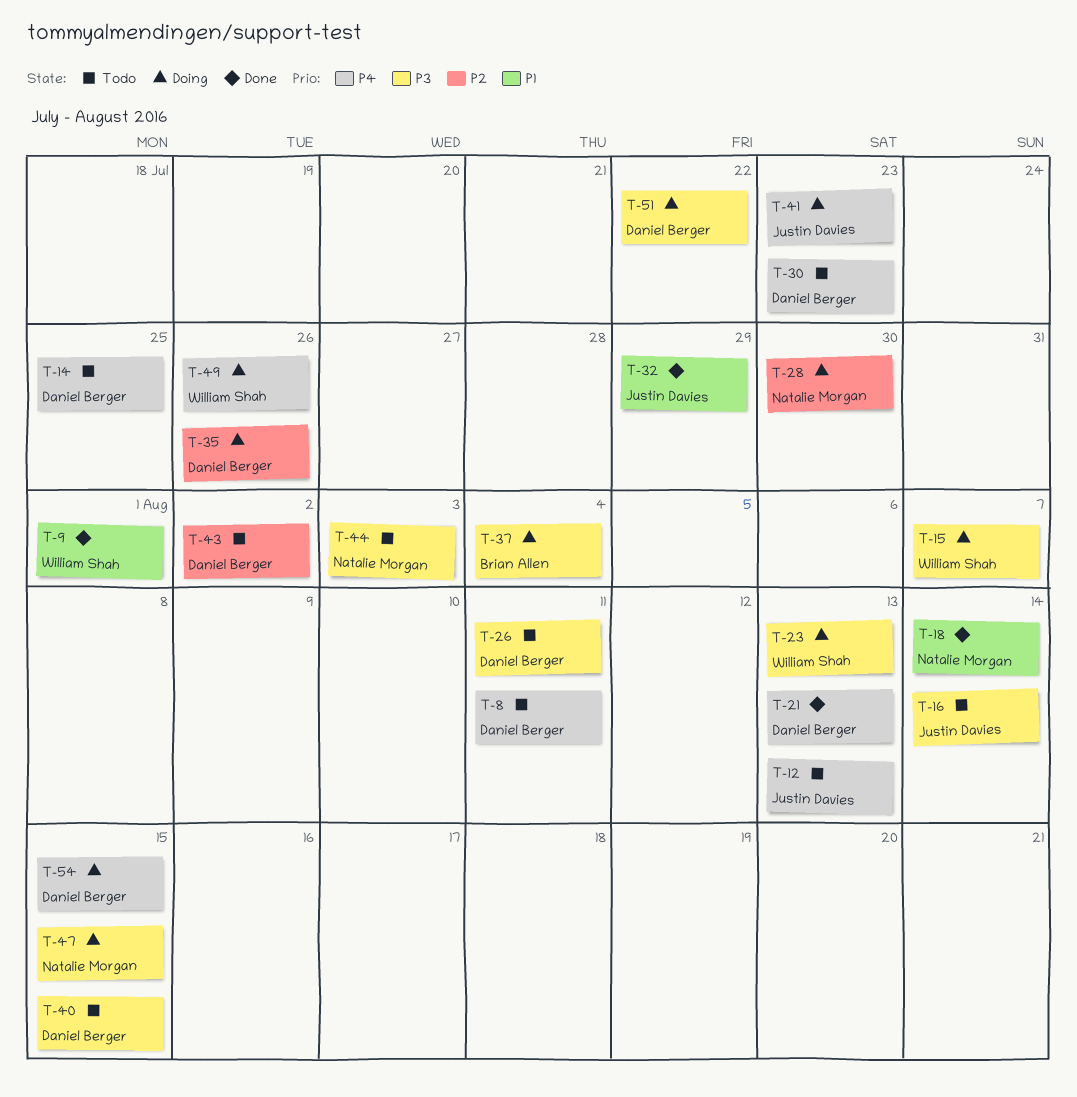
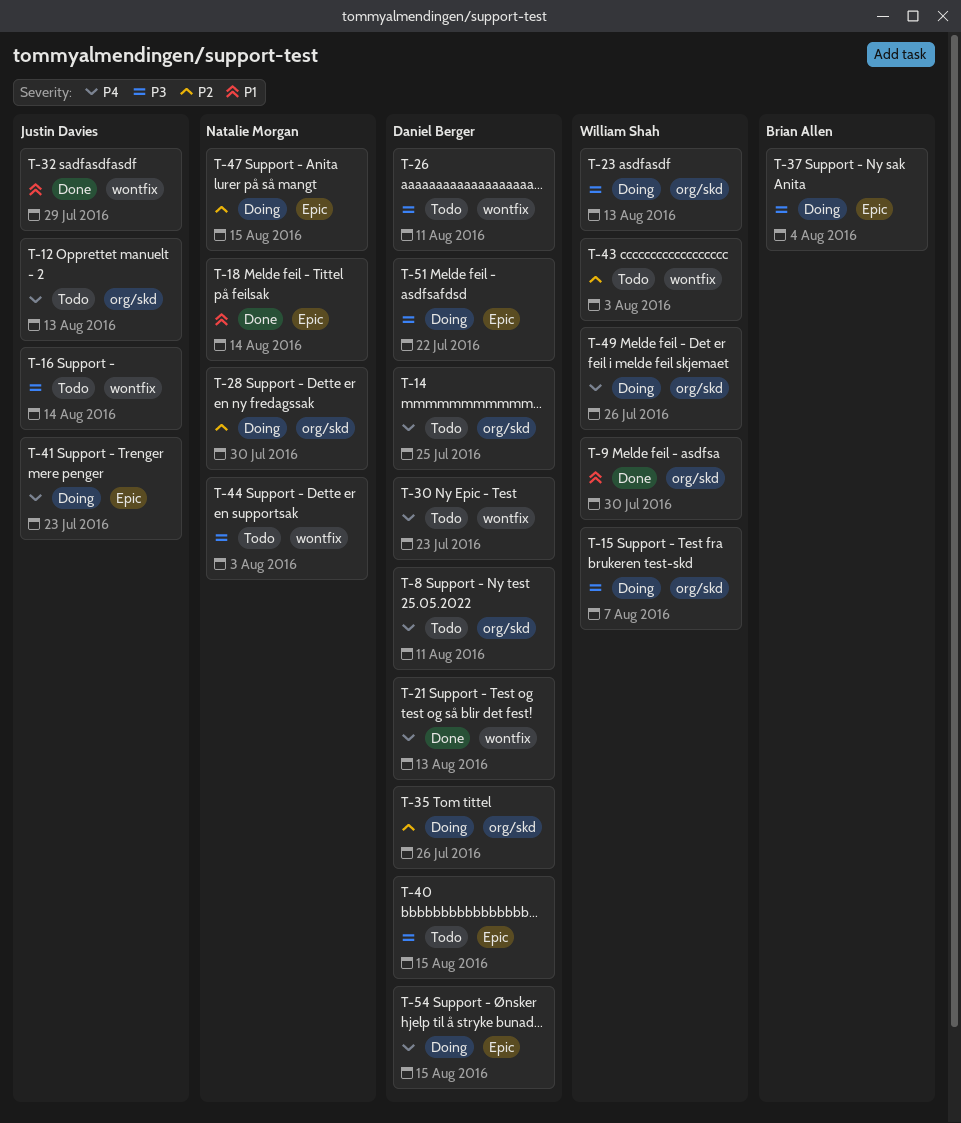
T-9, due: Aug 1 -> Jul 30
T-43, owner: Daniel Berger -> William Shah
T-43, due: Aug 2 -> Aug 3
T-47, priority: P3 -> P2

